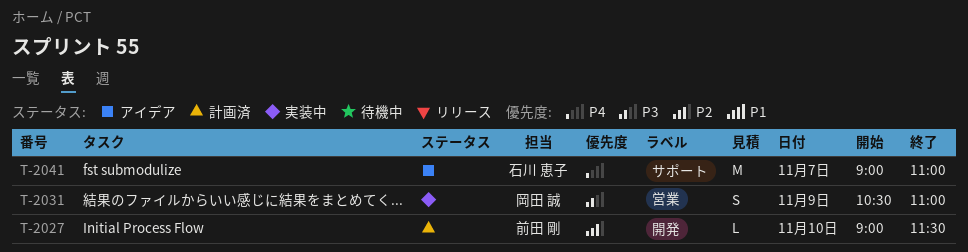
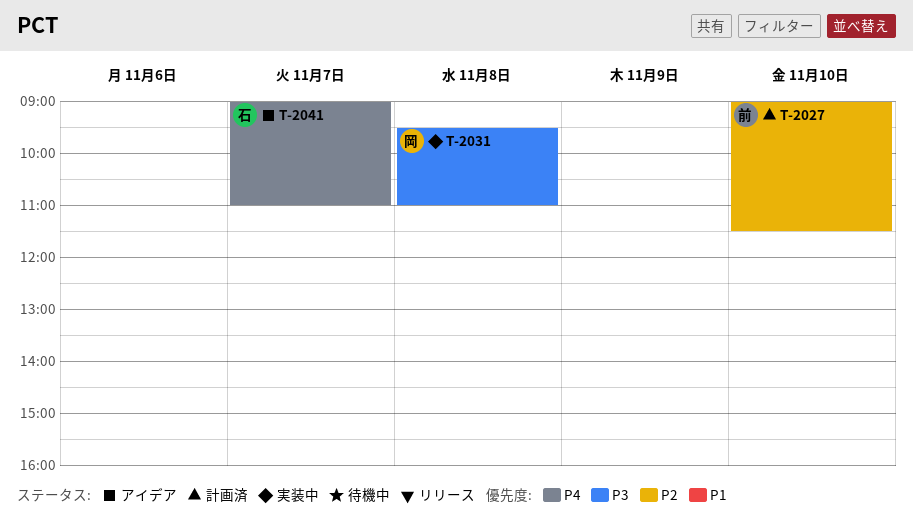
T-2031, day: Nov 9 -> Nov 8
T-2031, begins: 10:30 -> 09:30

